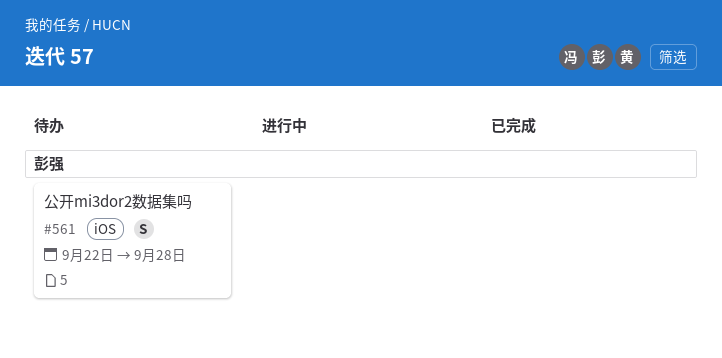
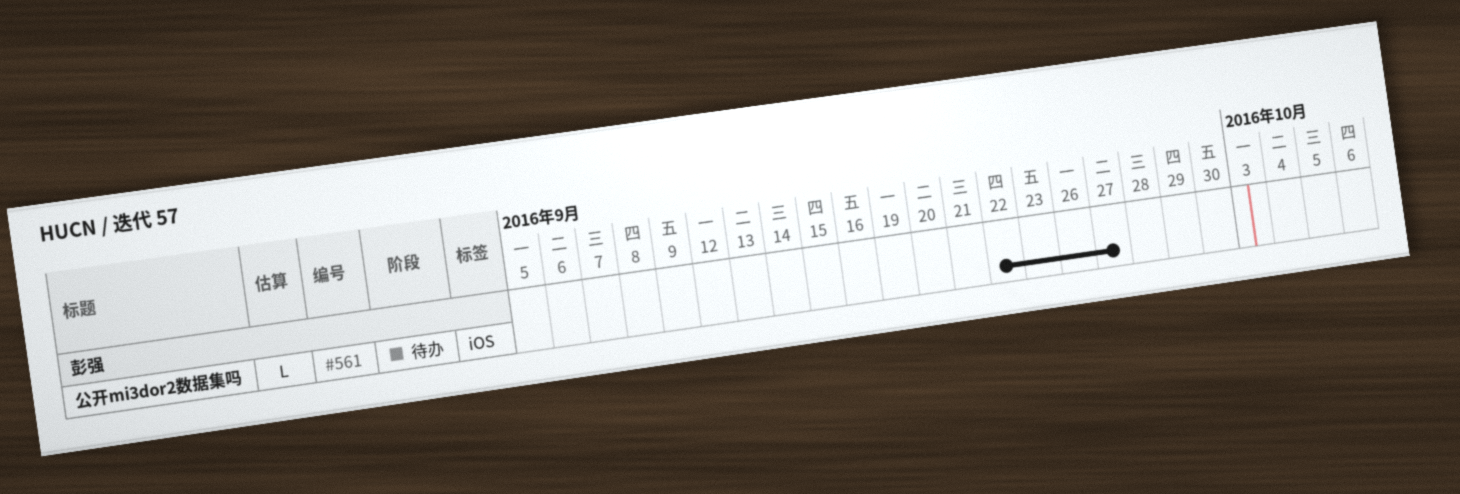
#561, estimate: S -> L
#561, due: Sep 28 -> Sep 27

